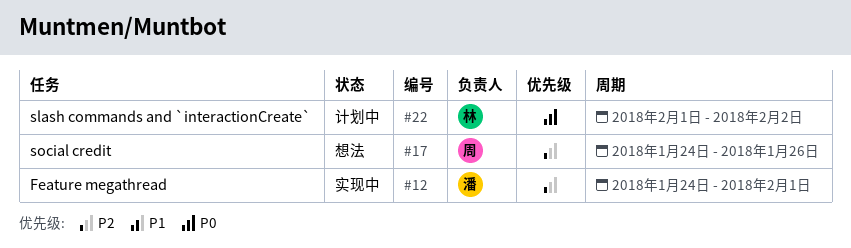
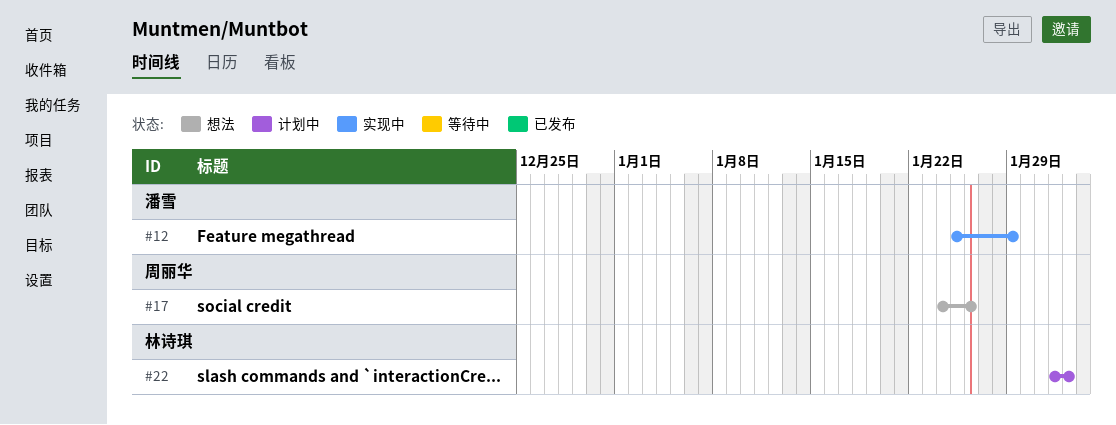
#12, start: Jan 24 -> Jan 25
#12, due: Feb 1 -> Jan 29

